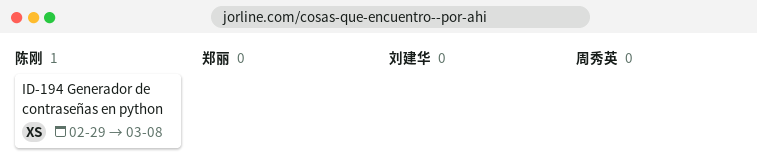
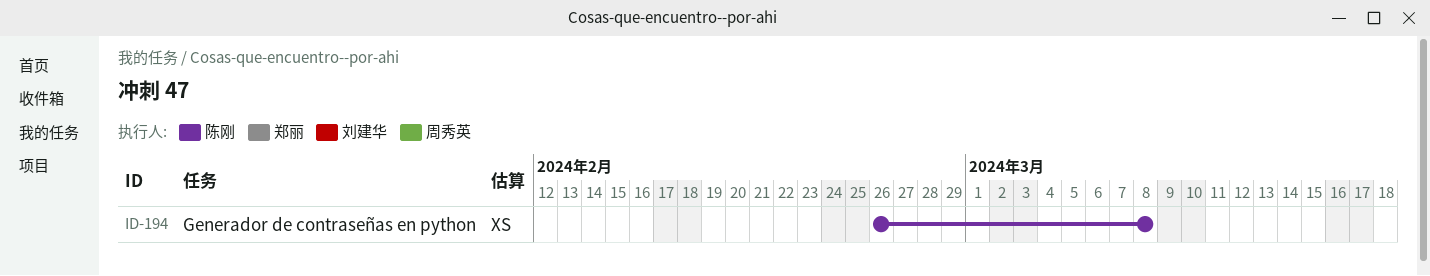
ID-194, start: Feb 29 -> Feb 26

